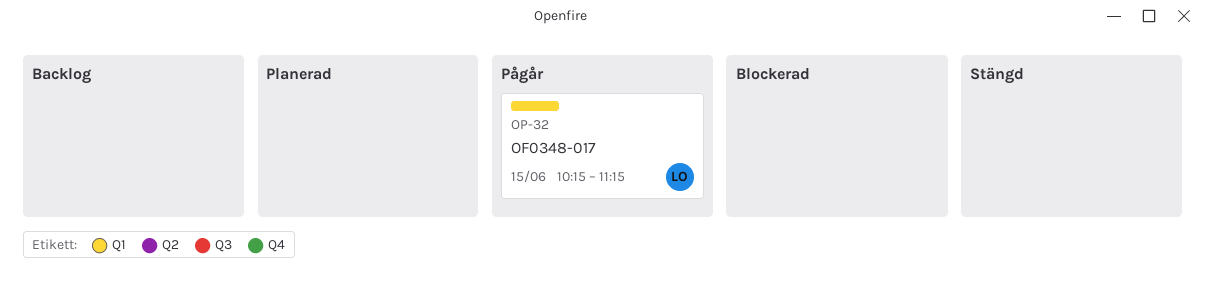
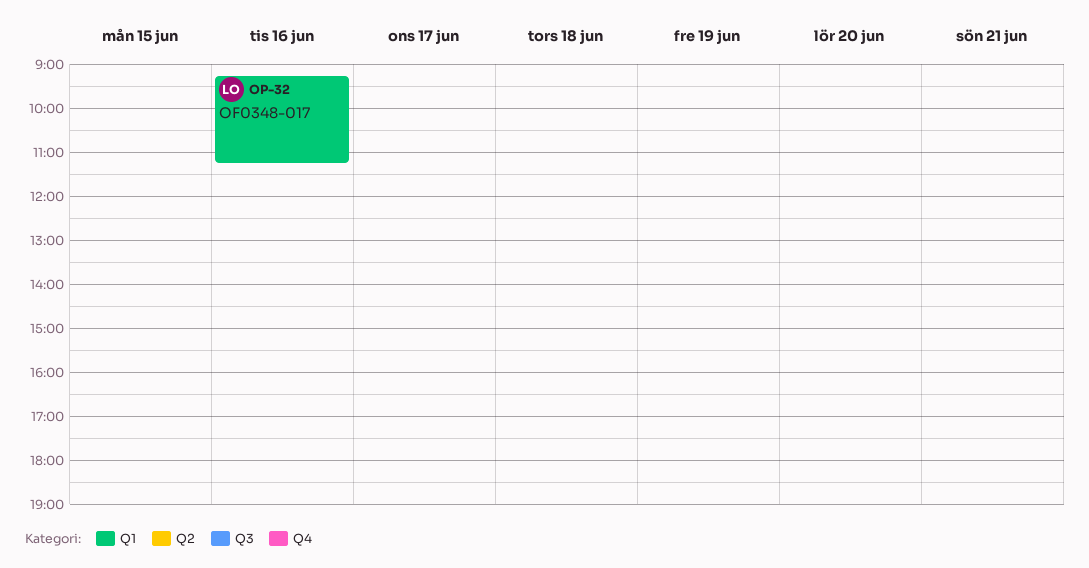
OP-32, day: Jun 15 -> Jun 16
OP-32, begins: 10:15 -> 09:15

